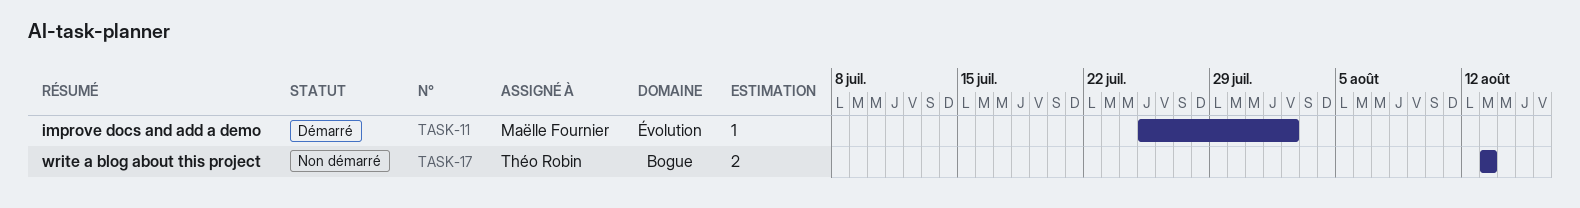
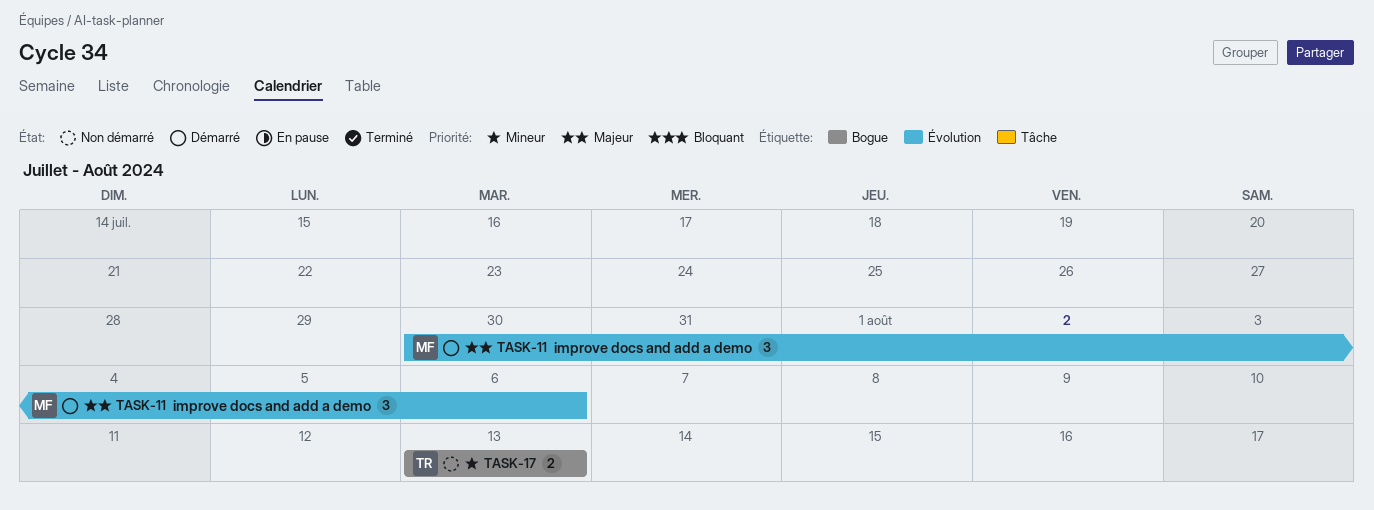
TASK-11, estimate: 1 -> 3
TASK-11, start: Jul 25 -> Jul 30
TASK-11, due: Aug 2 -> Aug 6

